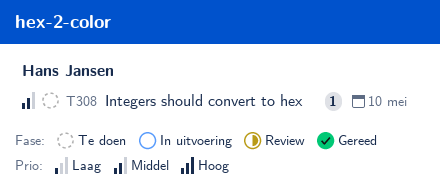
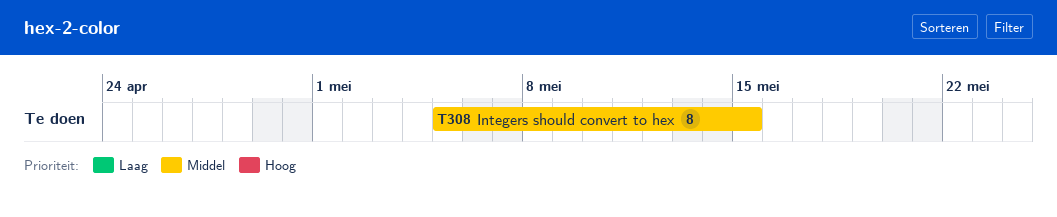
T308, estimate: 1 -> 8
T308, due: May 10 -> May 15

